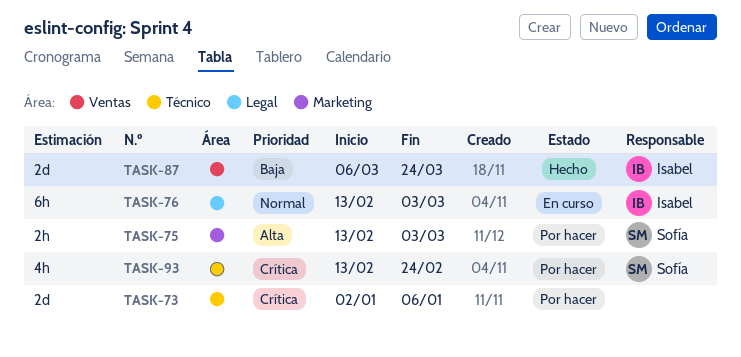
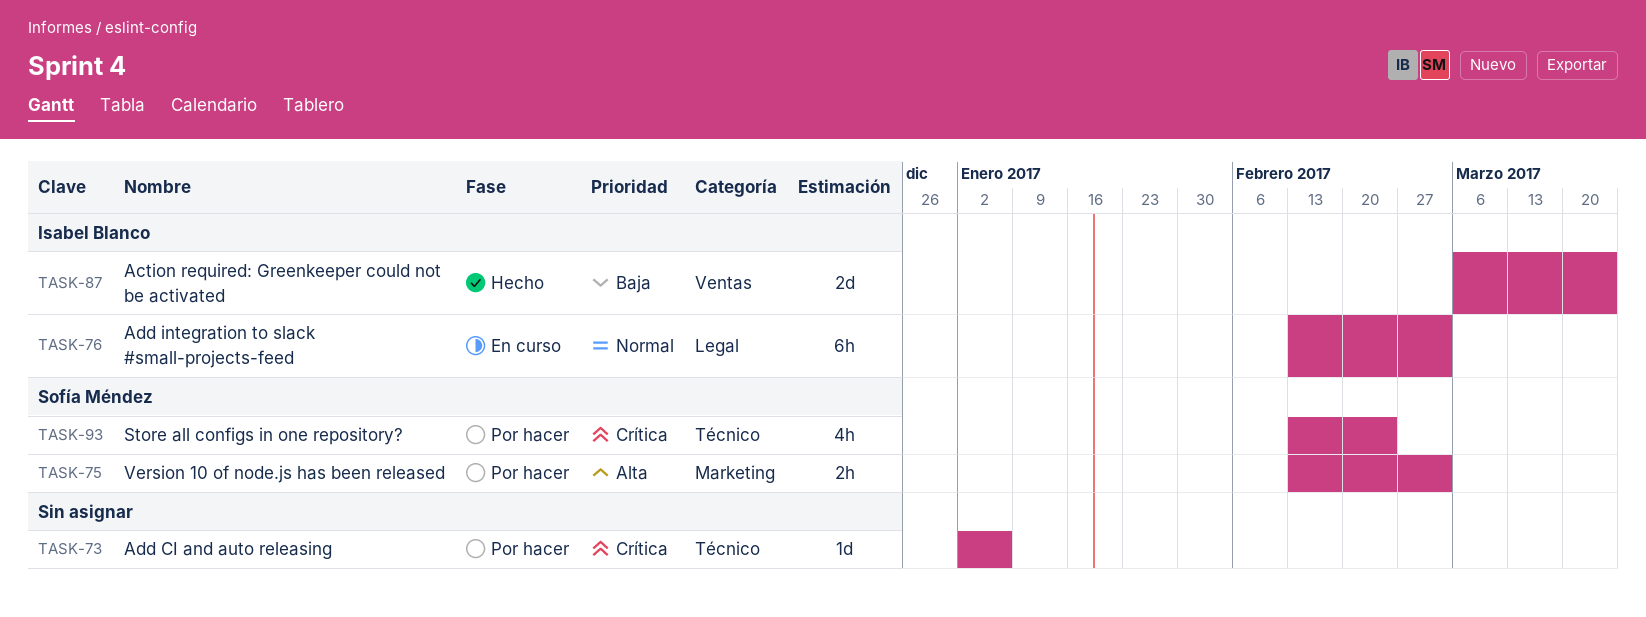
TASK-73, estimate: 2d -> 1d

